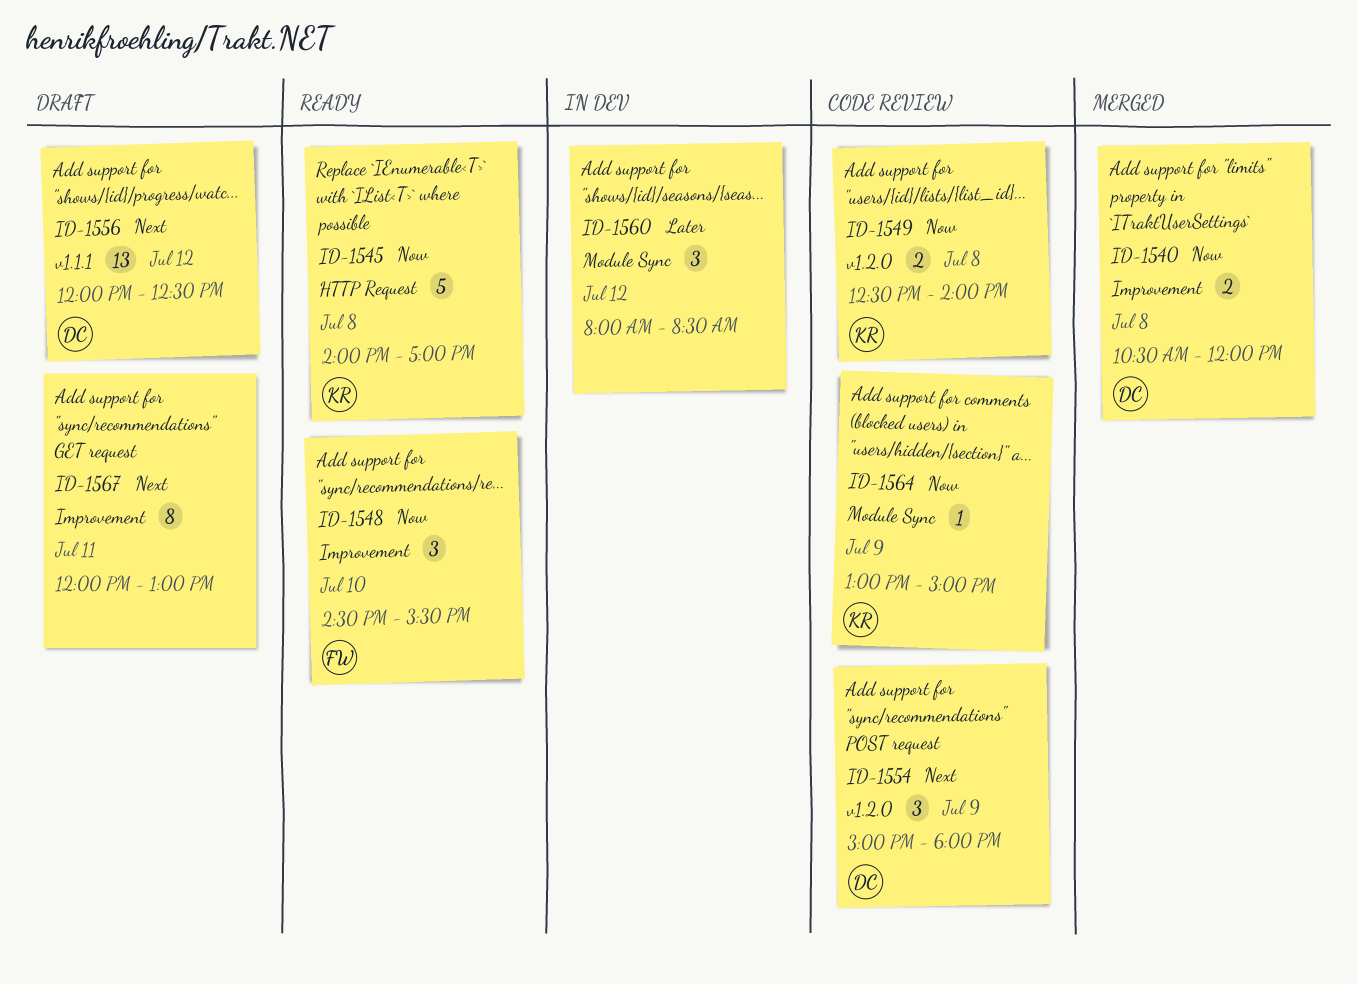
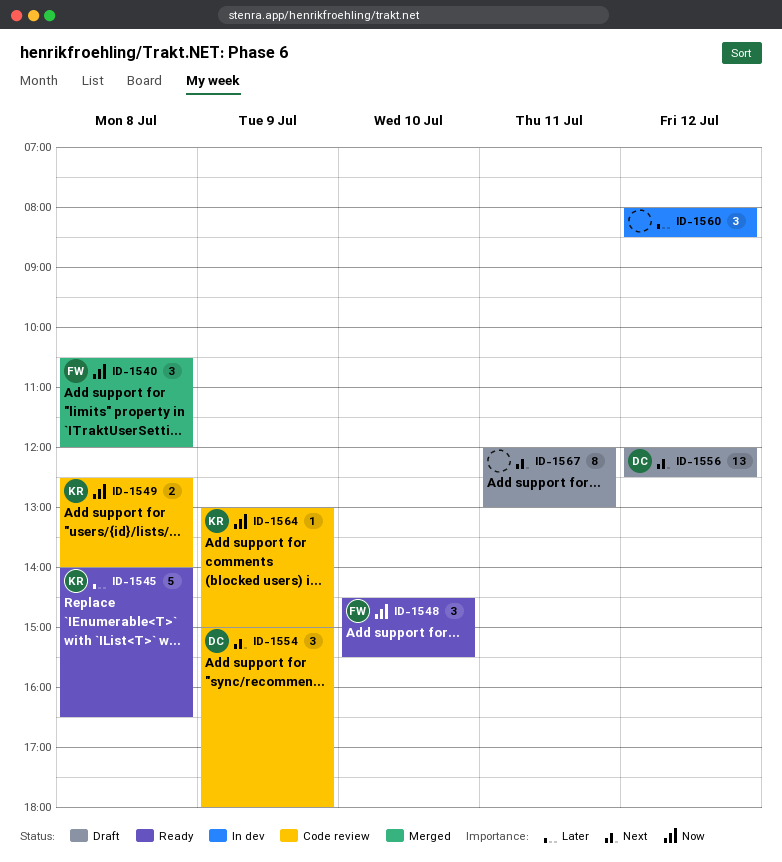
ID-1540, owner: DC -> FW
ID-1540, estimate: 2 -> 3
ID-1545, priority: Now -> Later
ID-1545, ends: 17:00 -> 16:30

